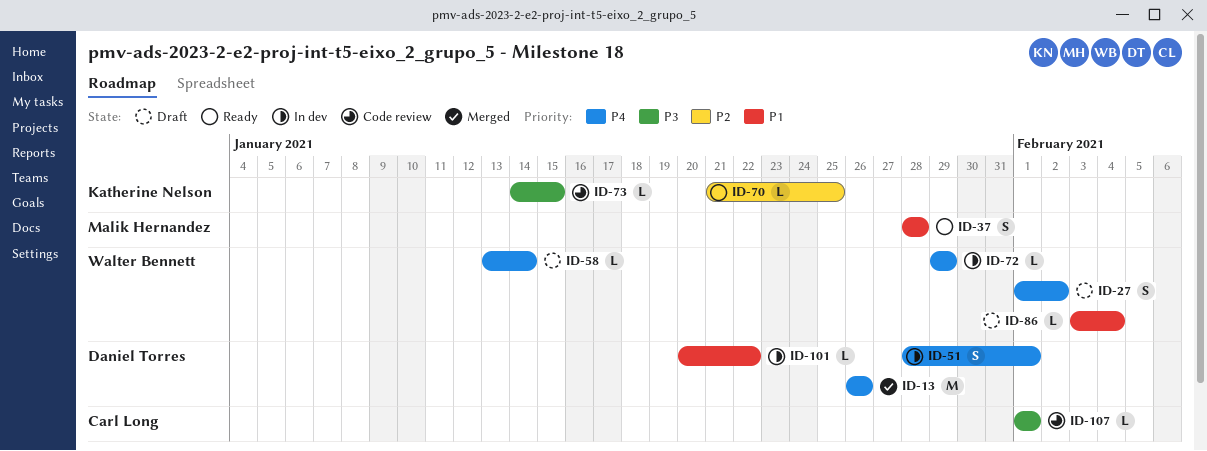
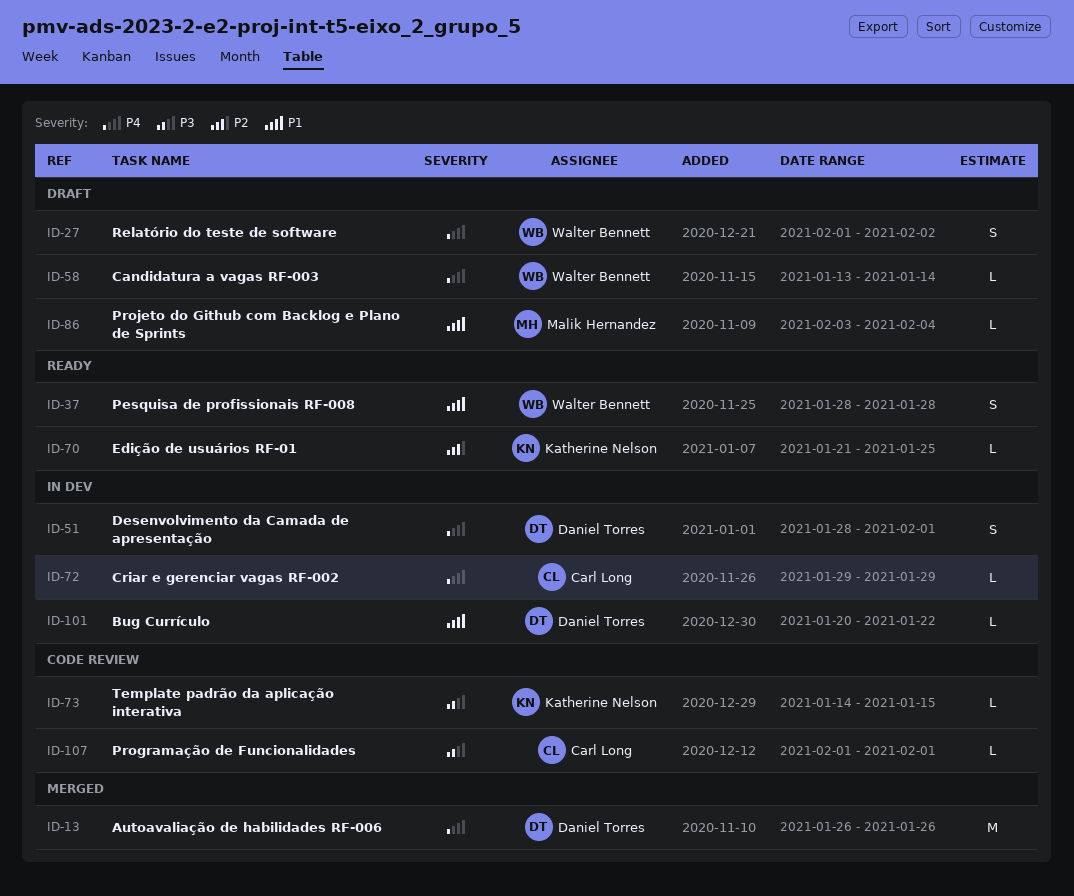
ID-37, owner: Malik Hernandez -> Walter Bennett
ID-72, owner: Walter Bennett -> Carl Long
ID-86, owner: Walter Bennett -> Malik Hernandez

